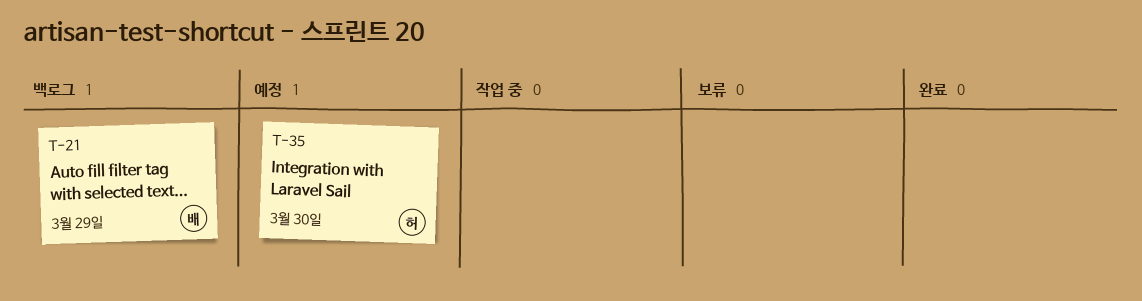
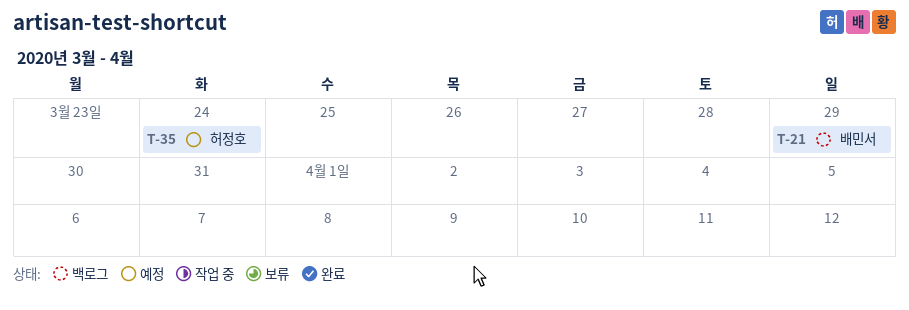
T-35, due: Mar 30 -> Mar 24

